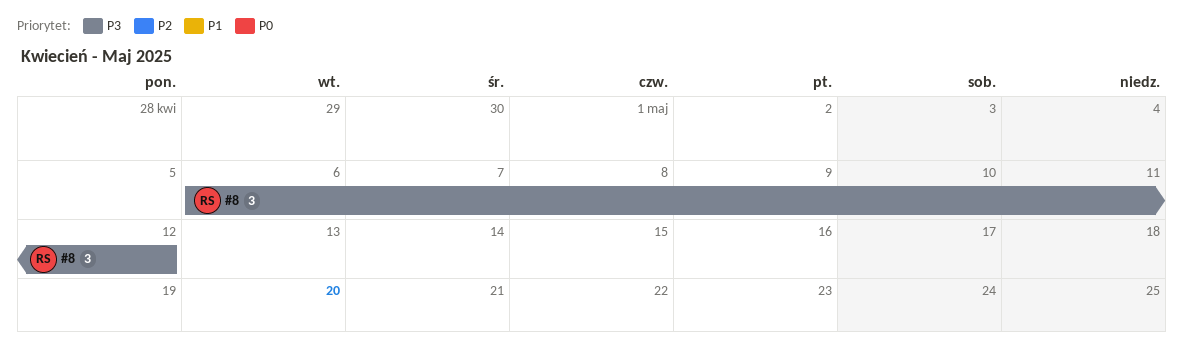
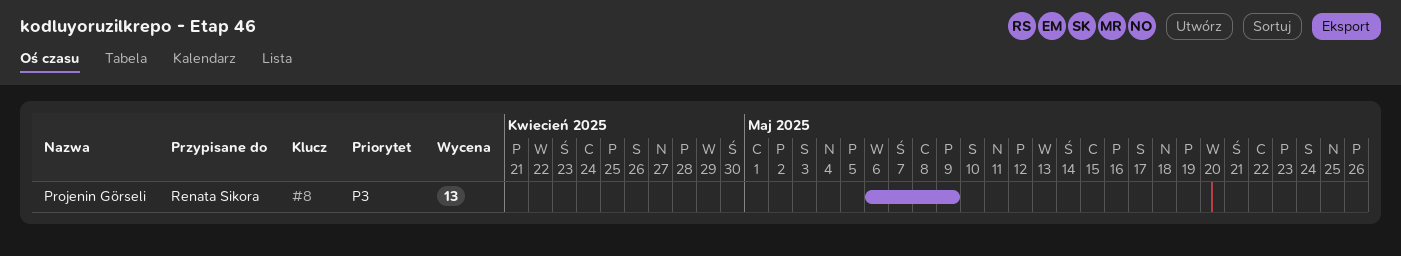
#8, estimate: 3 -> 13
#8, due: May 12 -> May 9

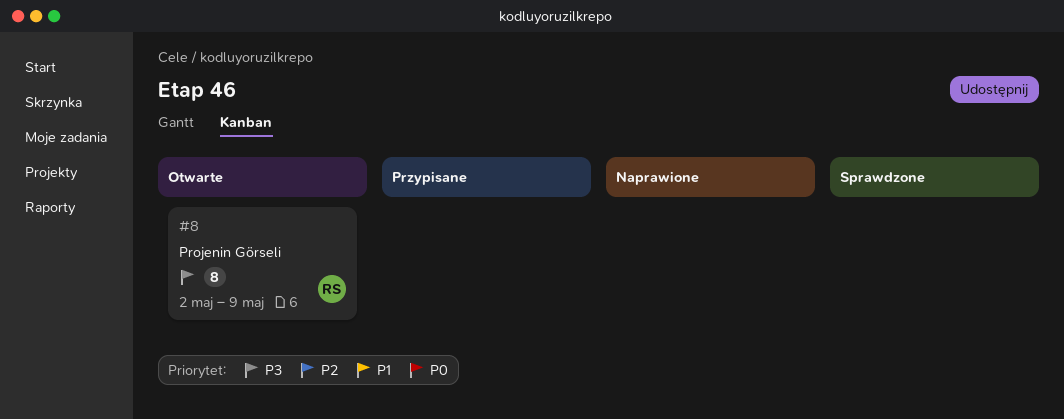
#8, estimate: 13 -> 8
#8, start: May 6 -> May 2

